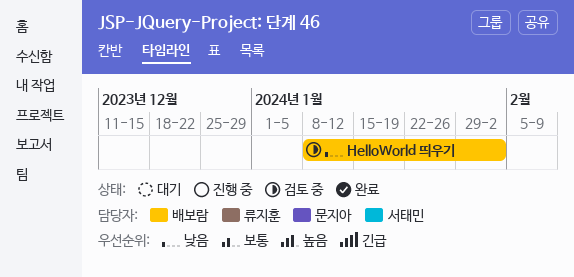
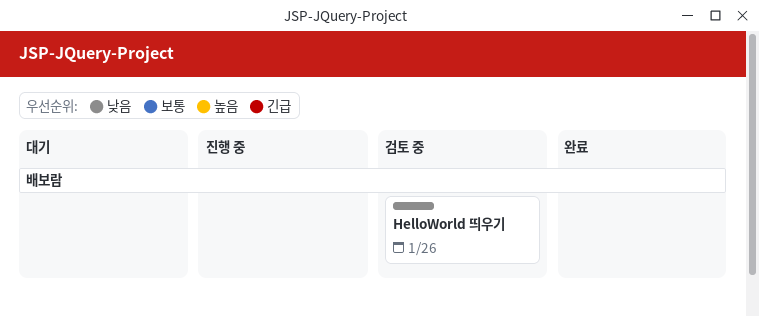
HelloWorld 띄우기, due: Feb 2 -> Jan 26

